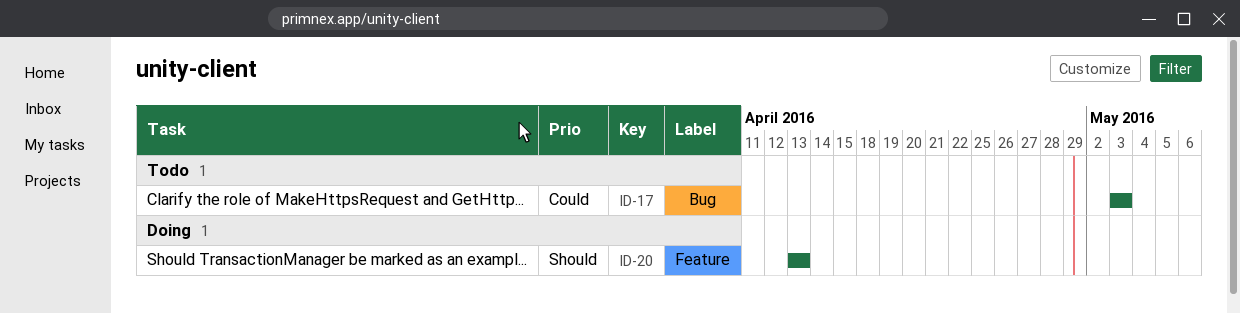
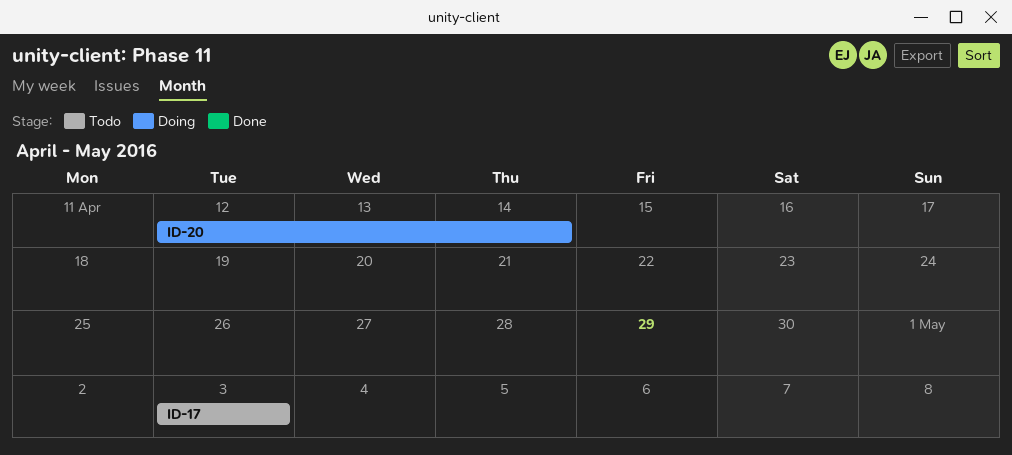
ID-20, start: Apr 13 -> Apr 12
ID-20, due: Apr 13 -> Apr 14

